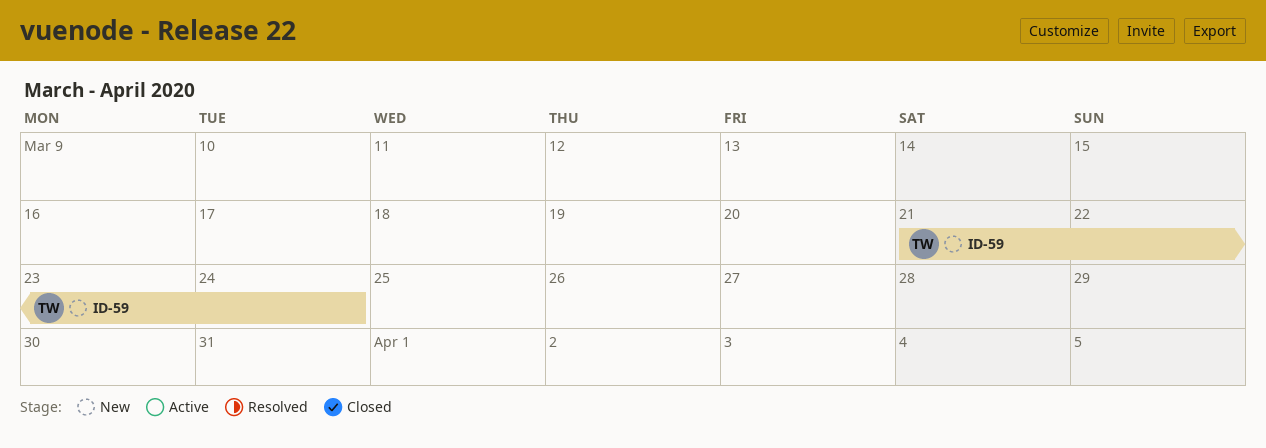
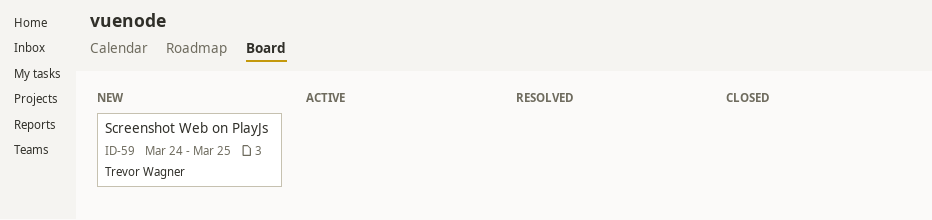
ID-59, start: Mar 21 -> Mar 24
ID-59, due: Mar 24 -> Mar 25

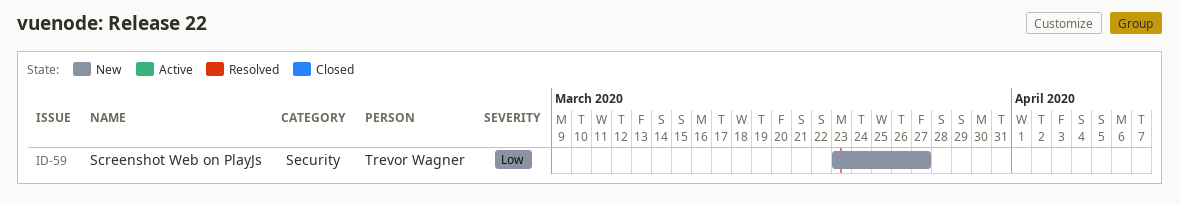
ID-59, start: Mar 24 -> Mar 23
ID-59, due: Mar 25 -> Mar 27

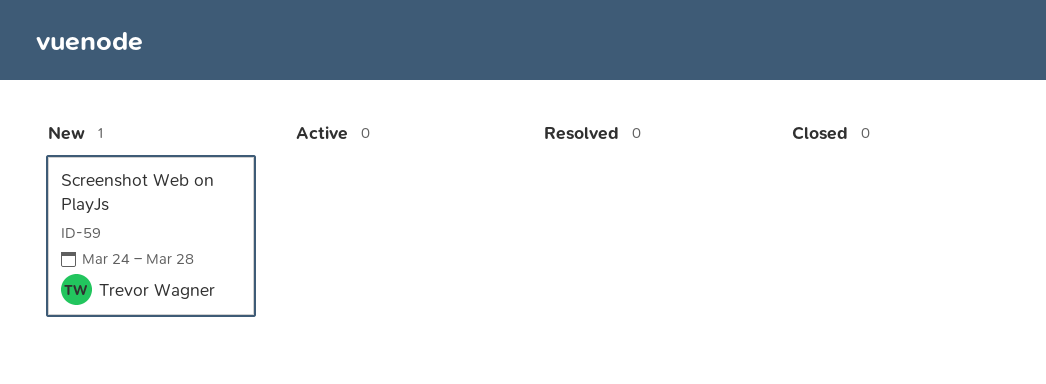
ID-59, start: Mar 23 -> Mar 24
ID-59, due: Mar 27 -> Mar 28

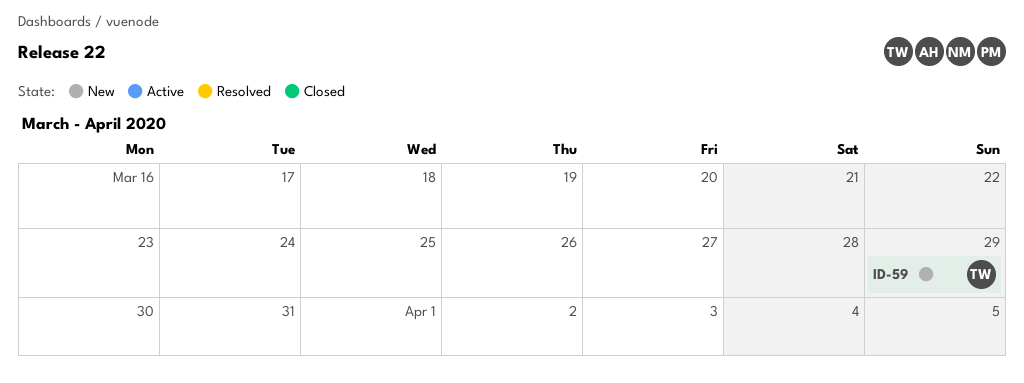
ID-59, due: Mar 28 -> Mar 29

